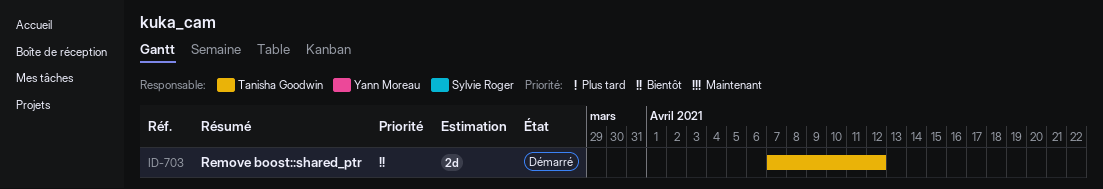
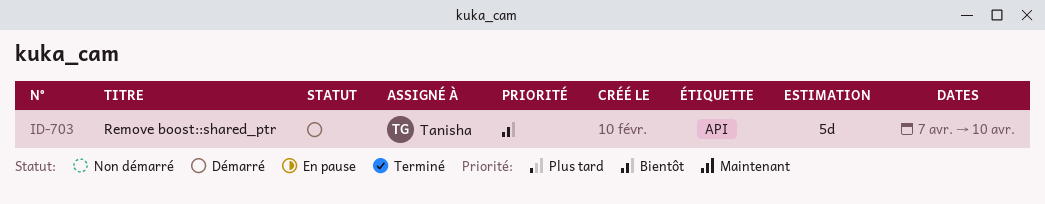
ID-703, estimate: 2d -> 5d
ID-703, due: Apr 12 -> Apr 10

